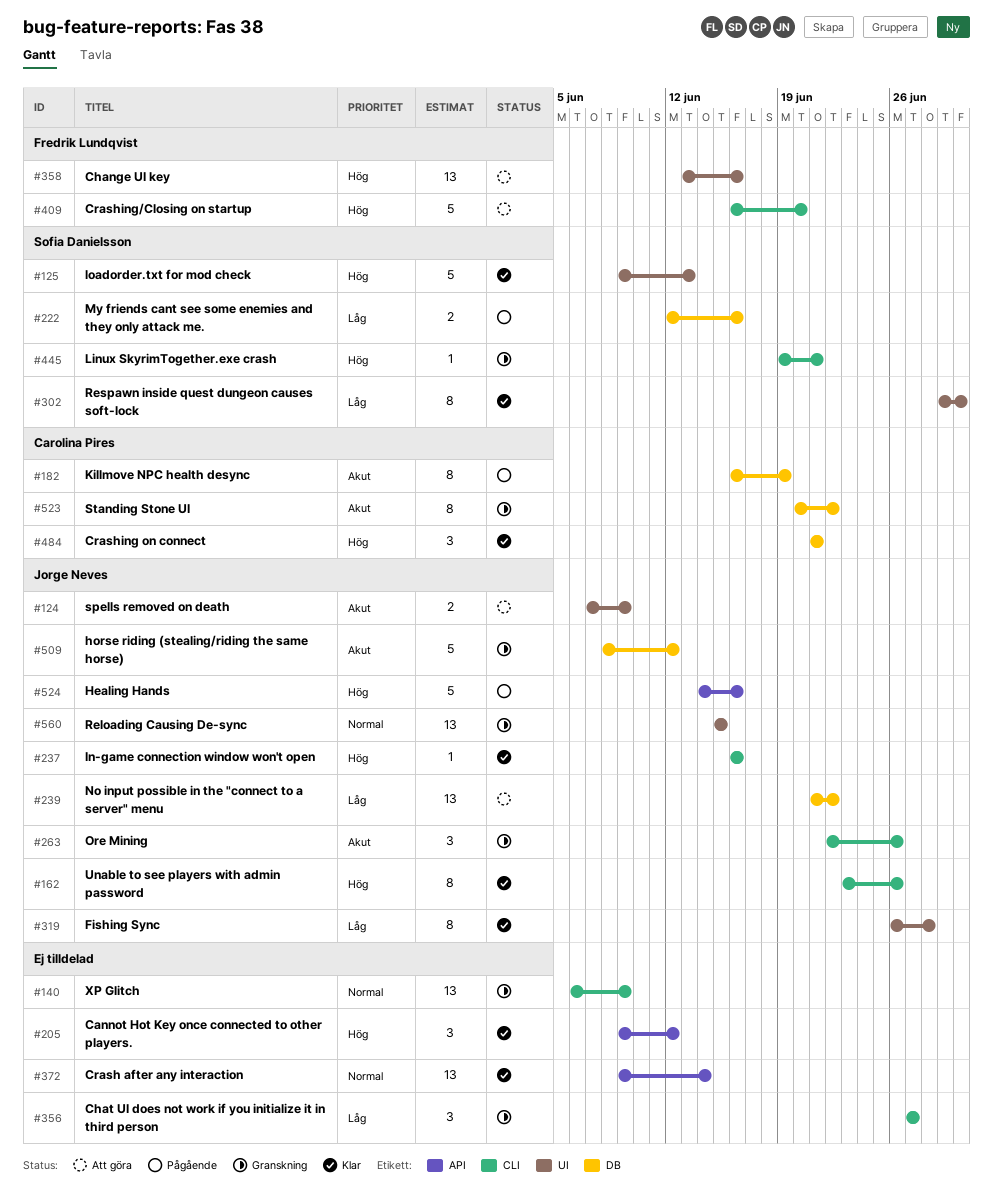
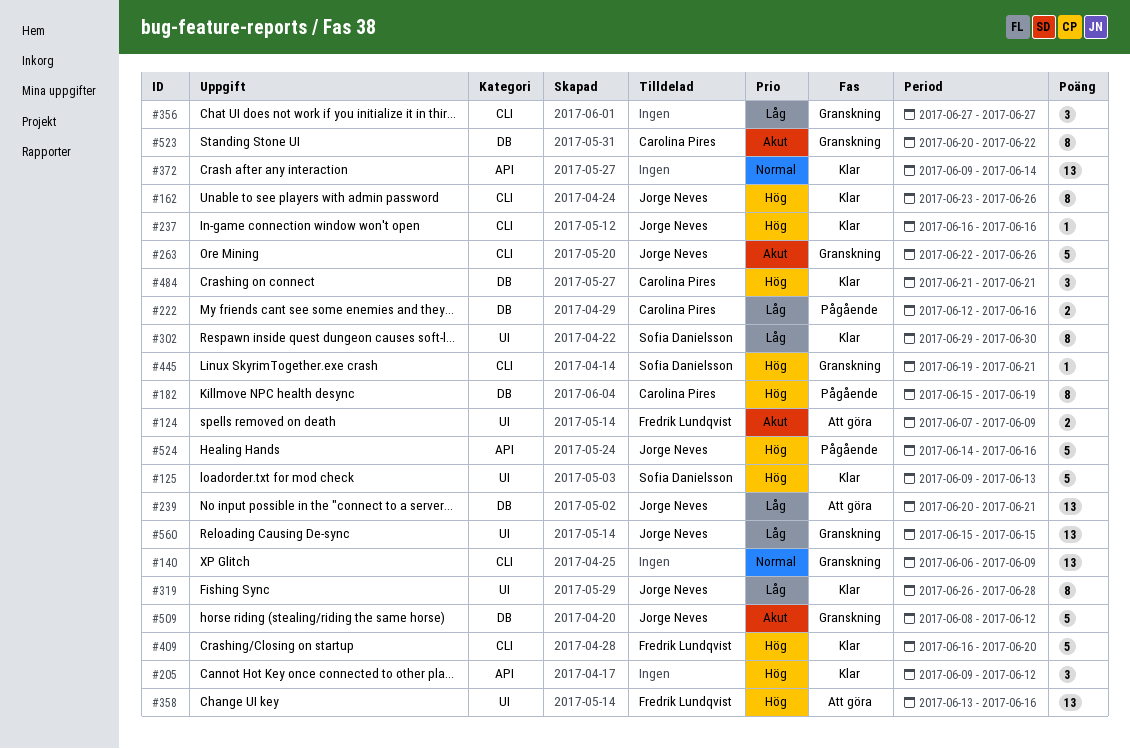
#124, owner: Jorge Neves -> Fredrik Lundqvist
#182, priority: Akut -> Hög
#182, start: Jun 16 -> Jun 15
#222, owner: Sofia Danielsson -> Carolina Pires
#239, start: Jun 21 -> Jun 20
#239, due: Jun 22 -> Jun 21
#263, estimate: 3 -> 5
#409, status: Att göra -> Klar
#560, priority: Normal -> Låg

